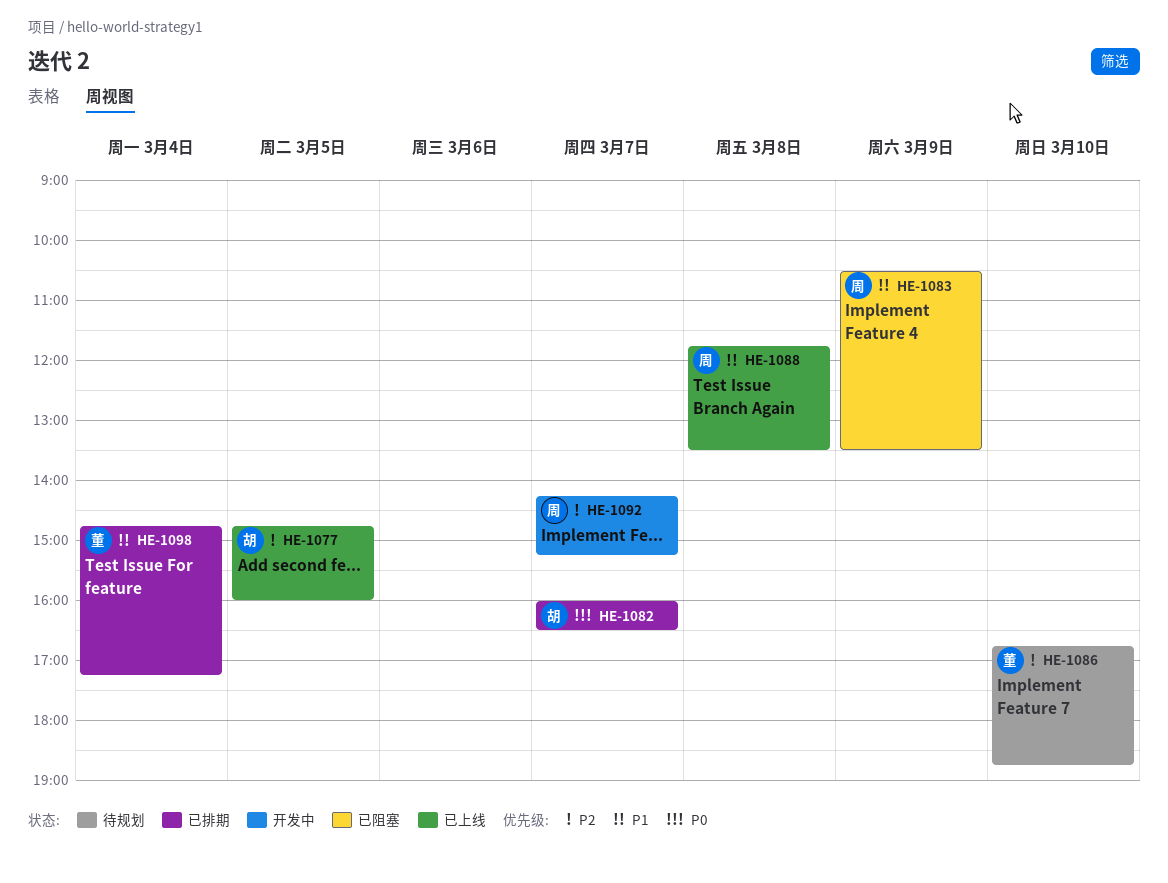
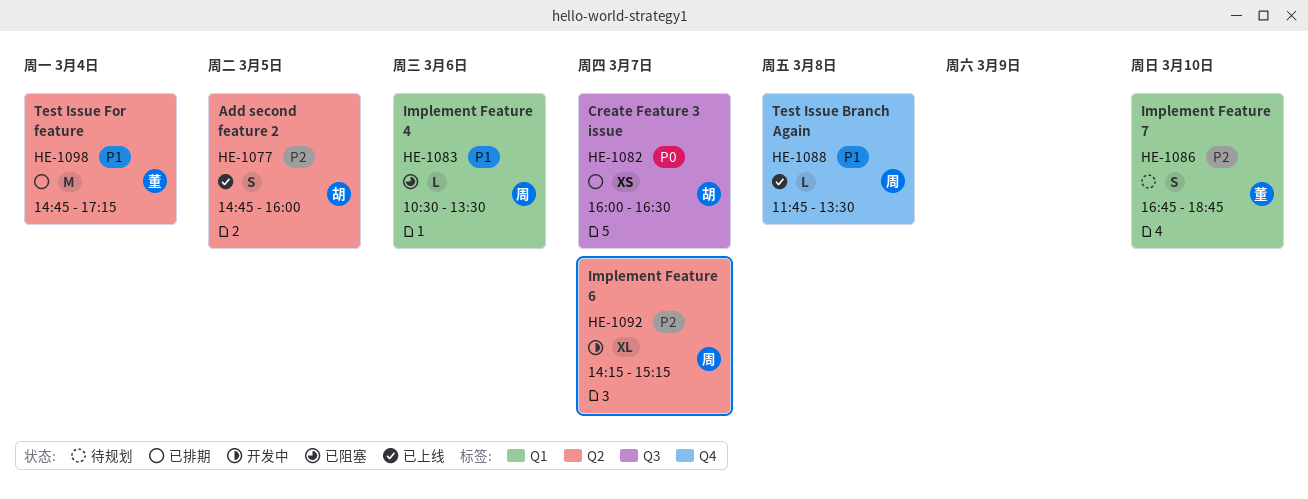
HE-1083, day: Mar 9 -> Mar 6

